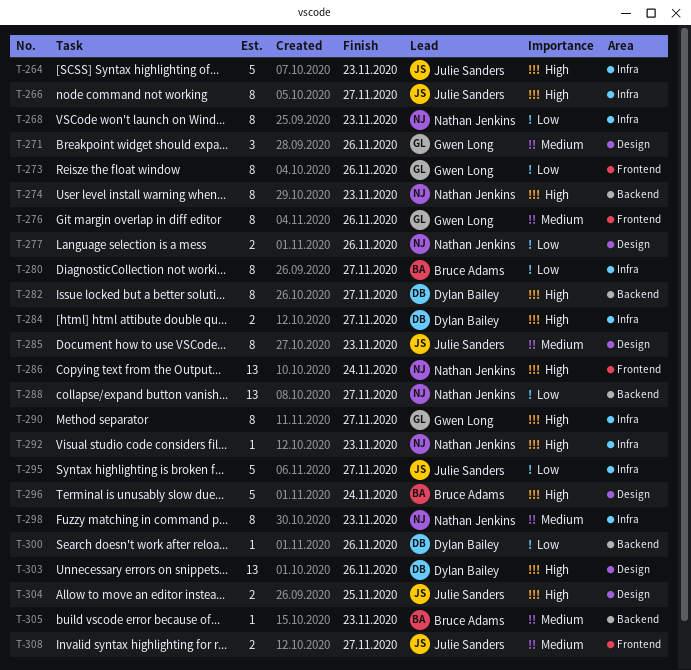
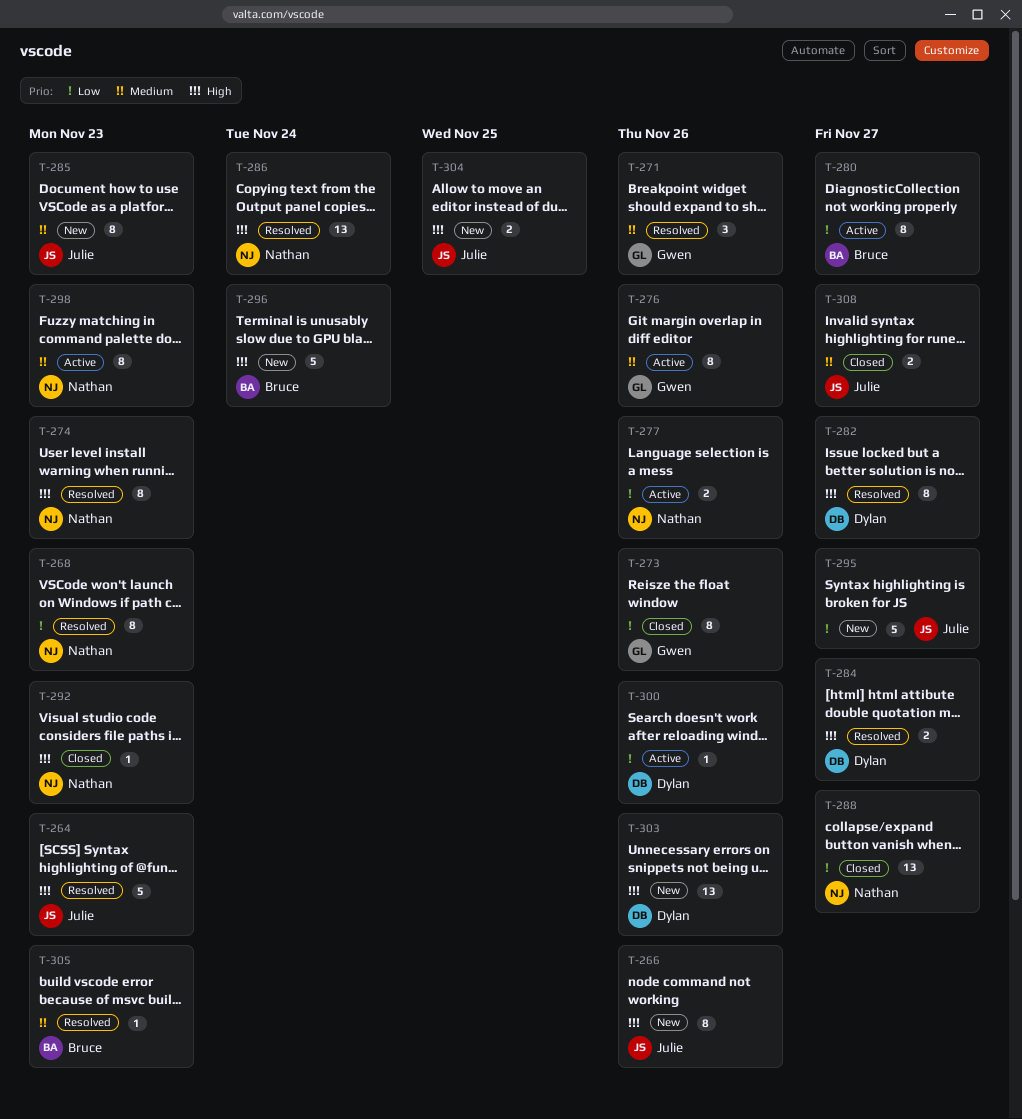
T-266, due: Nov 27 -> Nov 26
T-290: present -> none

